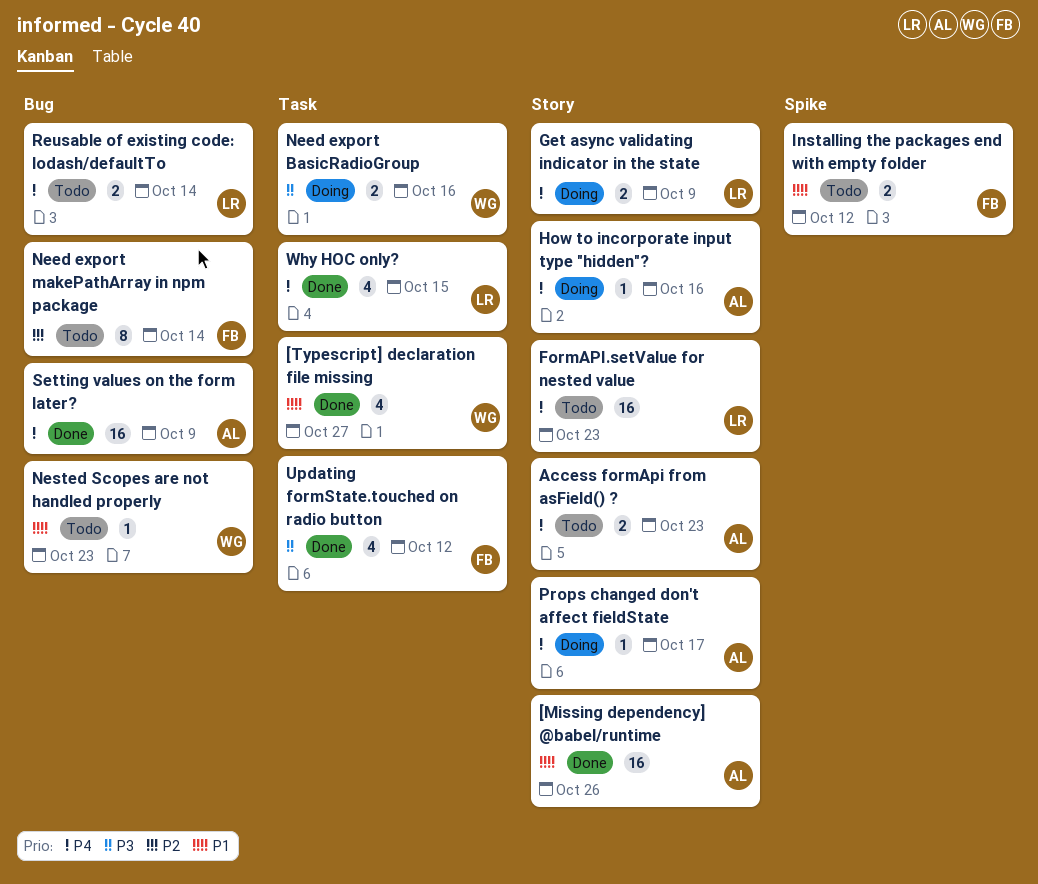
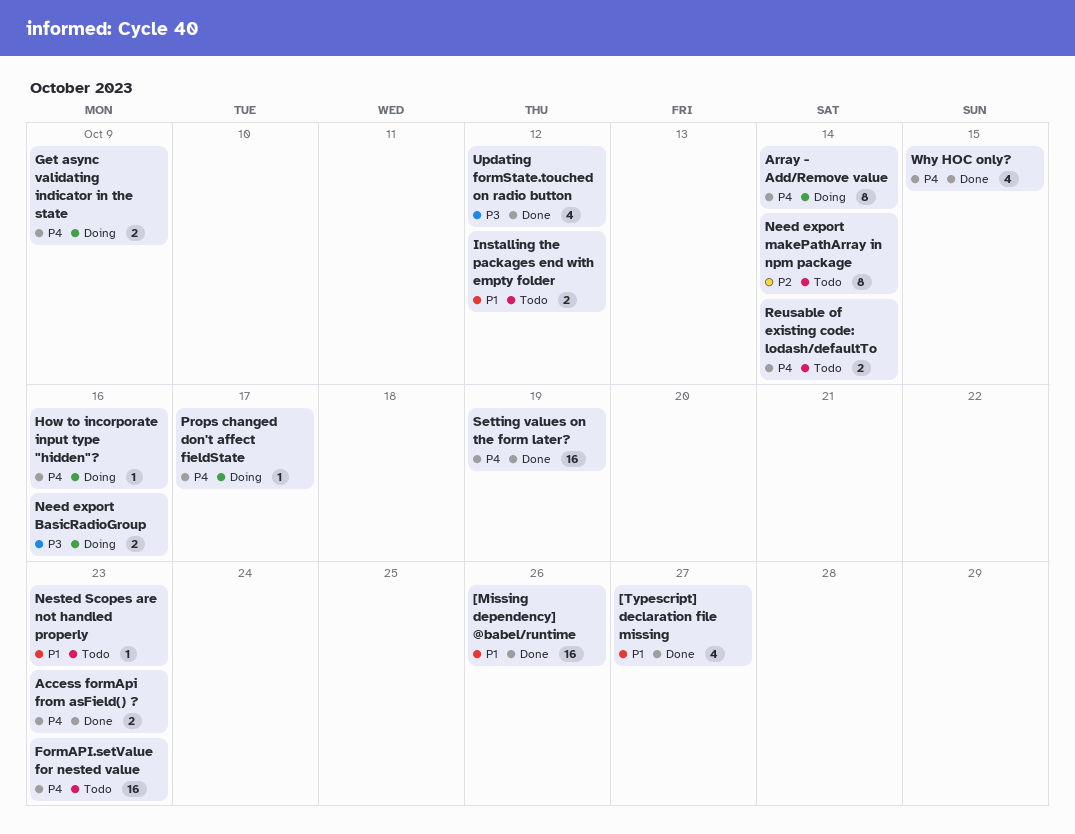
Access formApi from asField() ?, status: Todo -> Done
Array - Add/Remove value: none -> present
Setting values on the form later?, due: Oct 9 -> Oct 19

